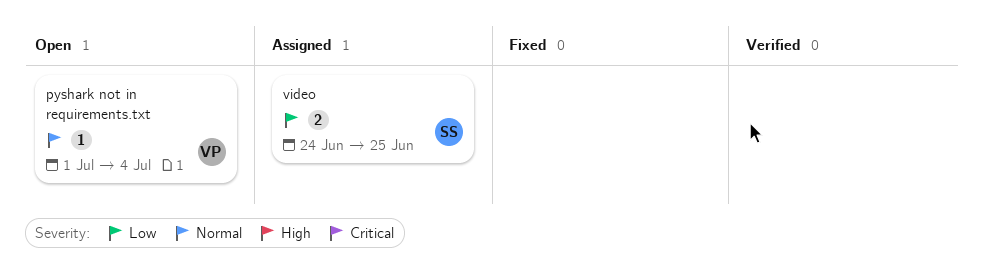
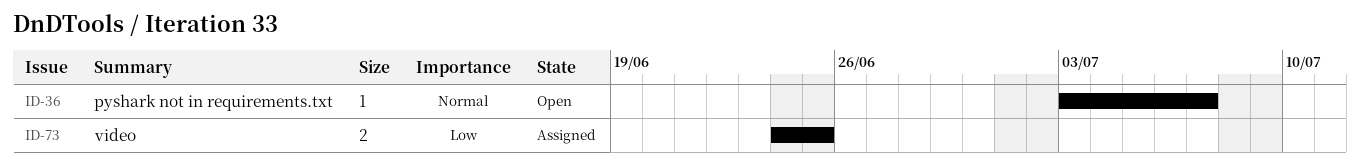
pyshark not in requirements.txt, start: Jul 1 -> Jul 3
pyshark not in requirements.txt, due: Jul 4 -> Jul 7

